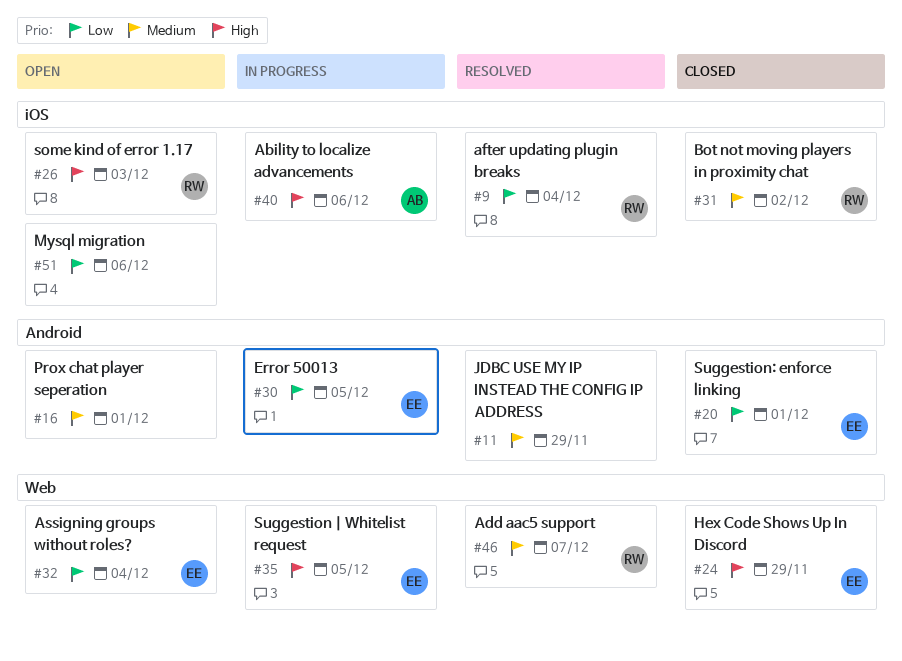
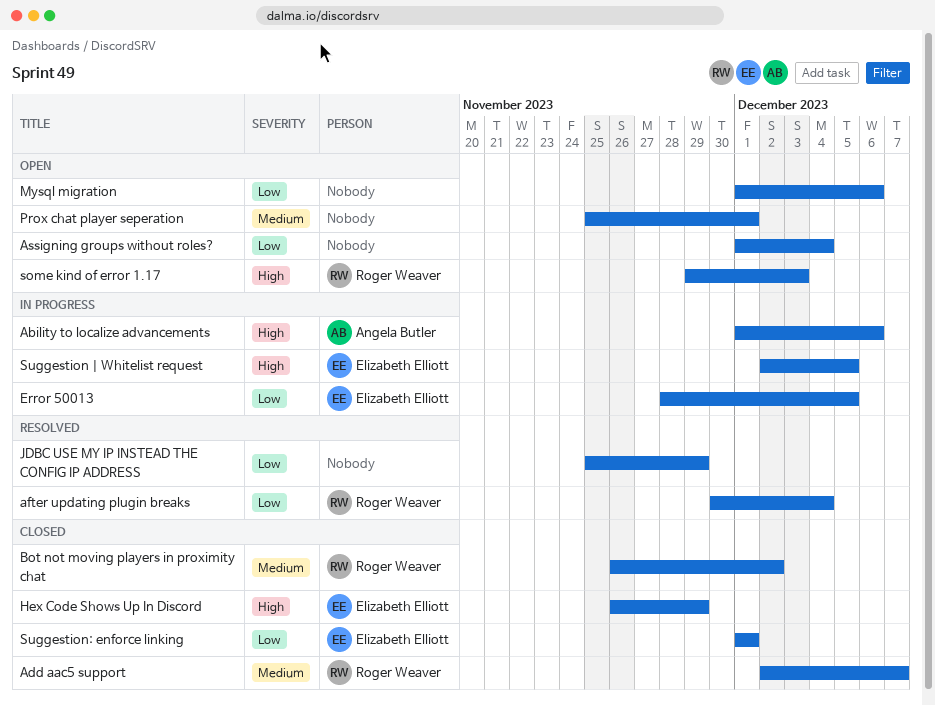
Add aac5 support, status: Resolved -> Closed
Assigning groups without roles?, owner: Elizabeth Elliott -> none
JDBC USE MY IP INSTEAD THE CONFIG IP ADDRESS, priority: Medium -> Low

